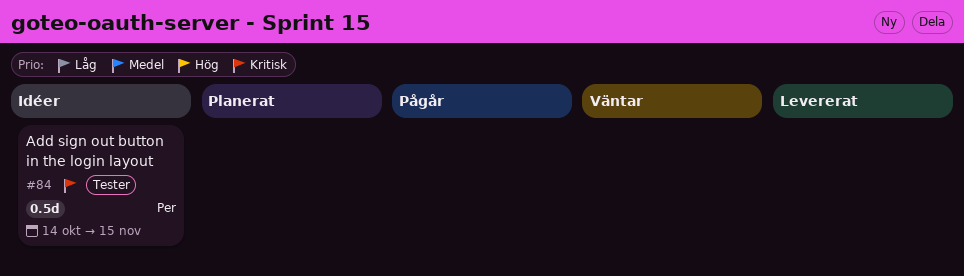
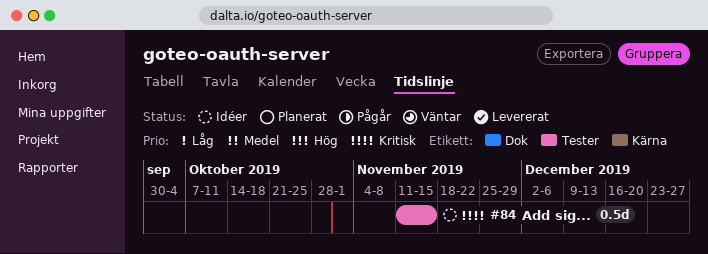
#84, start: Oct 14 -> Nov 11

